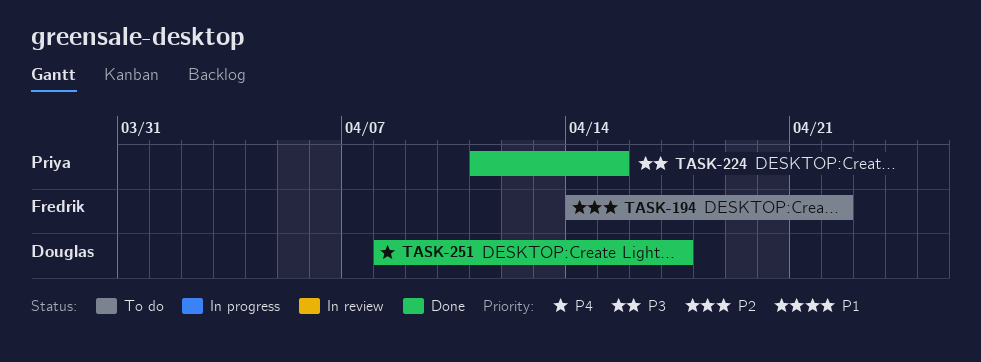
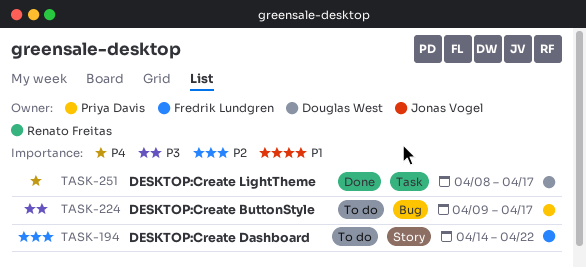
TASK-224, status: Done -> To do
TASK-224, start: Apr 11 -> Apr 9
TASK-224, due: Apr 15 -> Apr 17

